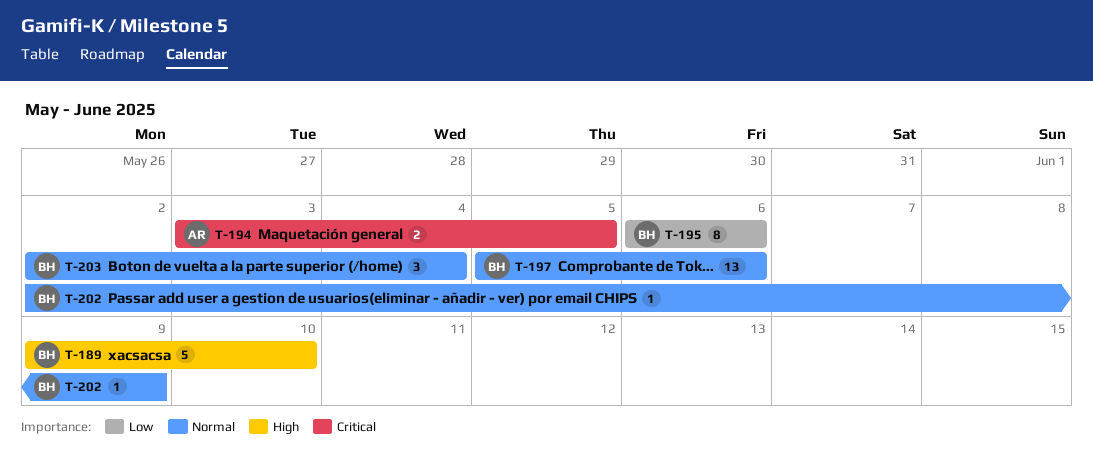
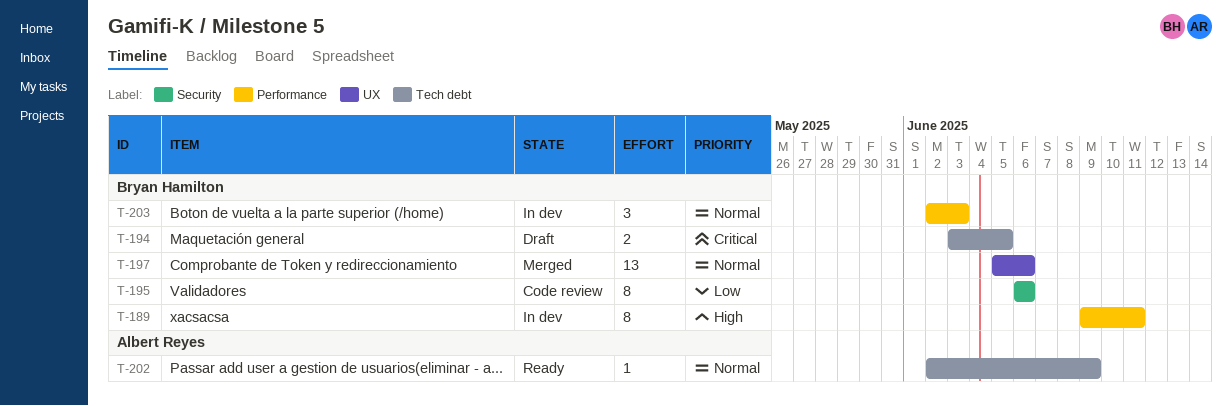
T-189, estimate: 5 -> 8
T-189, due: Jun 10 -> Jun 11
T-194, owner: Albert Reyes -> Bryan Hamilton
T-202, owner: Bryan Hamilton -> Albert Reyes
T-203, due: Jun 4 -> Jun 3

